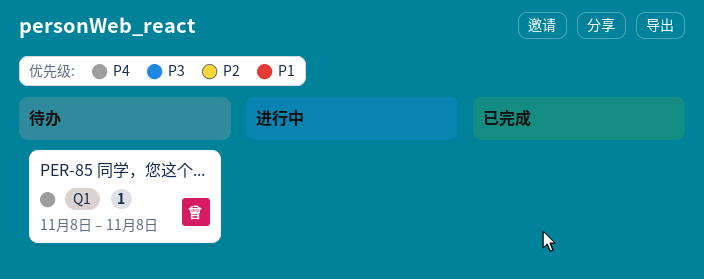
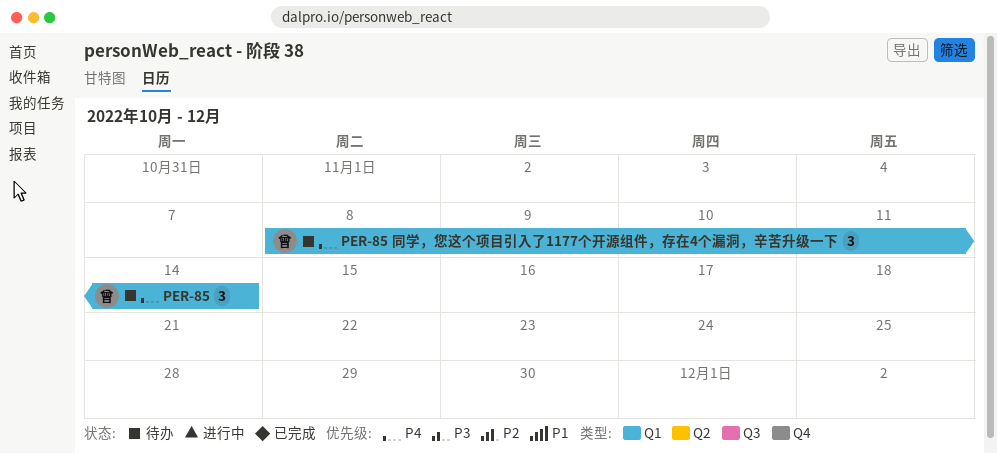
PER-85, estimate: 1 -> 3
PER-85, due: Nov 8 -> Nov 14

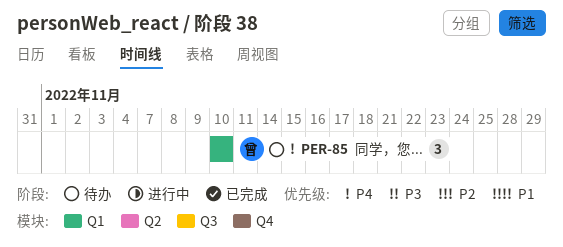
PER-85, start: Nov 8 -> Nov 10
PER-85, due: Nov 14 -> Nov 10

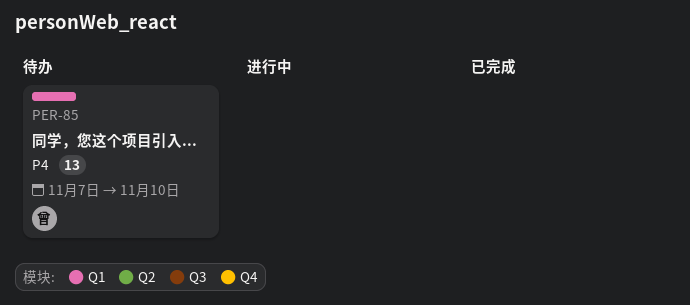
PER-85, estimate: 3 -> 13
PER-85, start: Nov 10 -> Nov 7

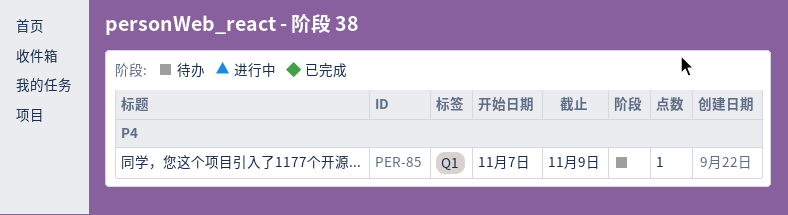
PER-85, estimate: 13 -> 1
PER-85, due: Nov 10 -> Nov 9

